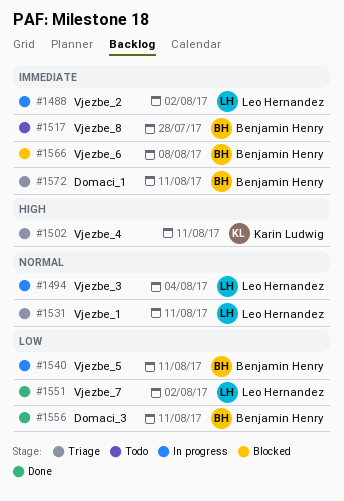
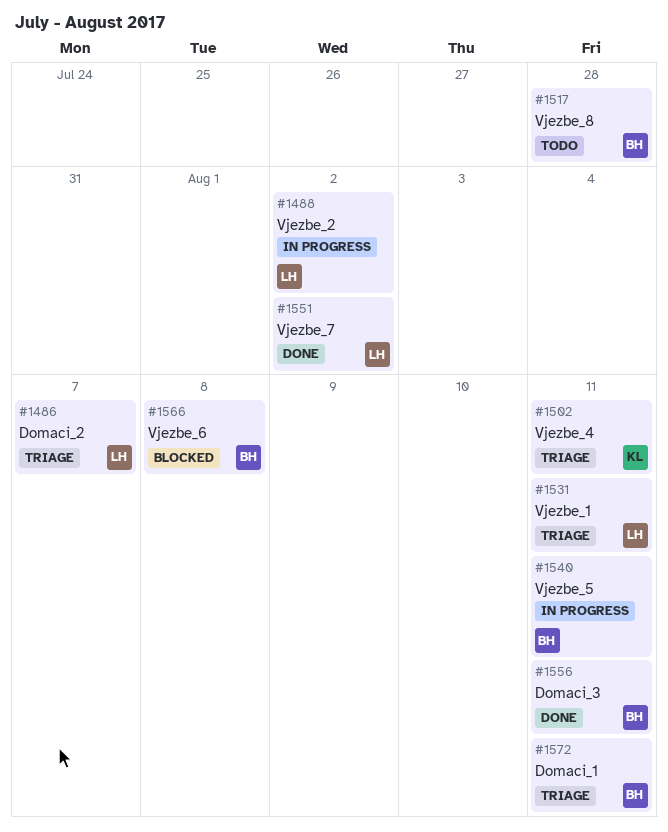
#1486: none -> present
#1494: present -> none

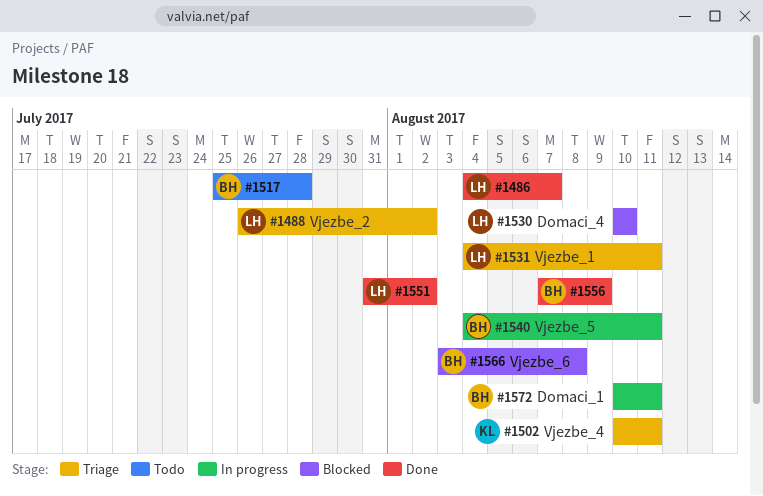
#1486, status: Triage -> Done
#1488, status: In progress -> Triage
#1530: none -> present
#1556, due: Aug 11 -> Aug 9
#1572, status: Triage -> In progress

